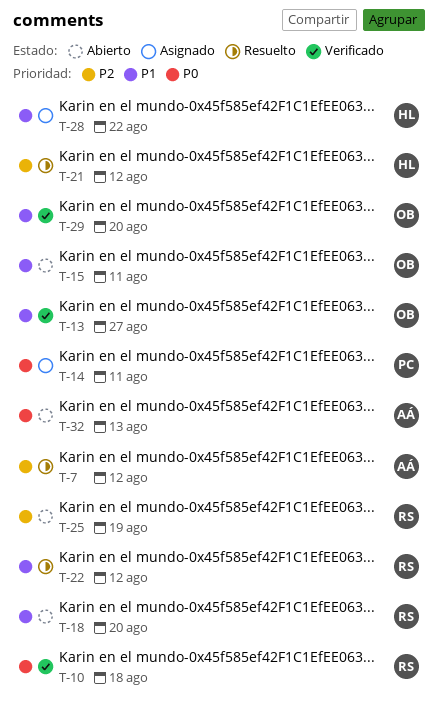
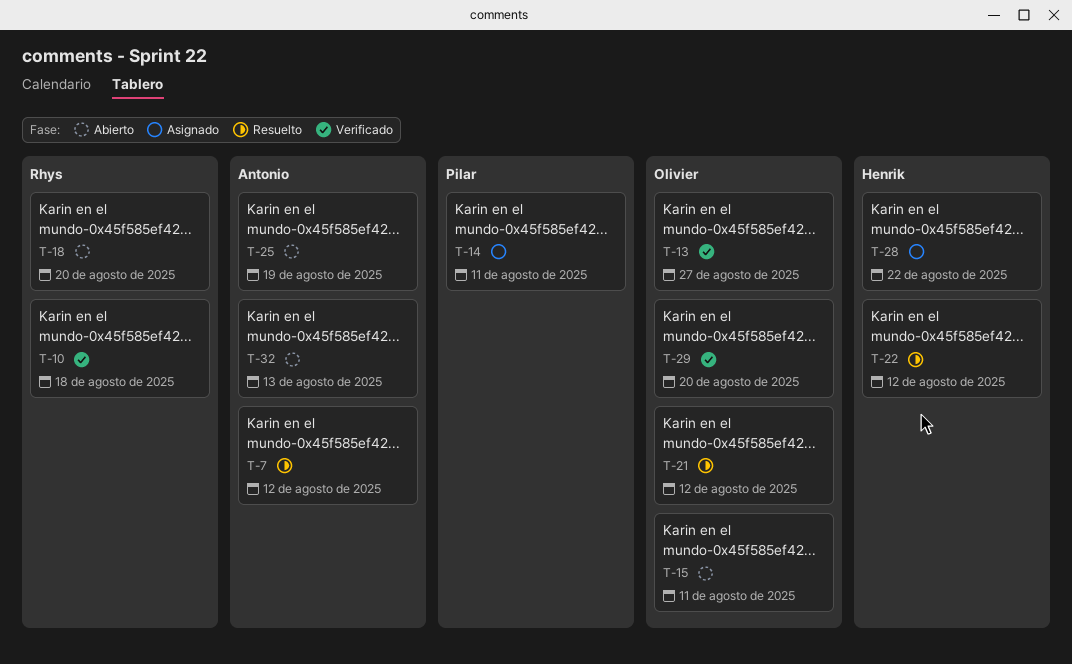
T-21, owner: Henrik -> Olivier
T-22, owner: Rhys -> Henrik
T-25, owner: Rhys -> Antonio

